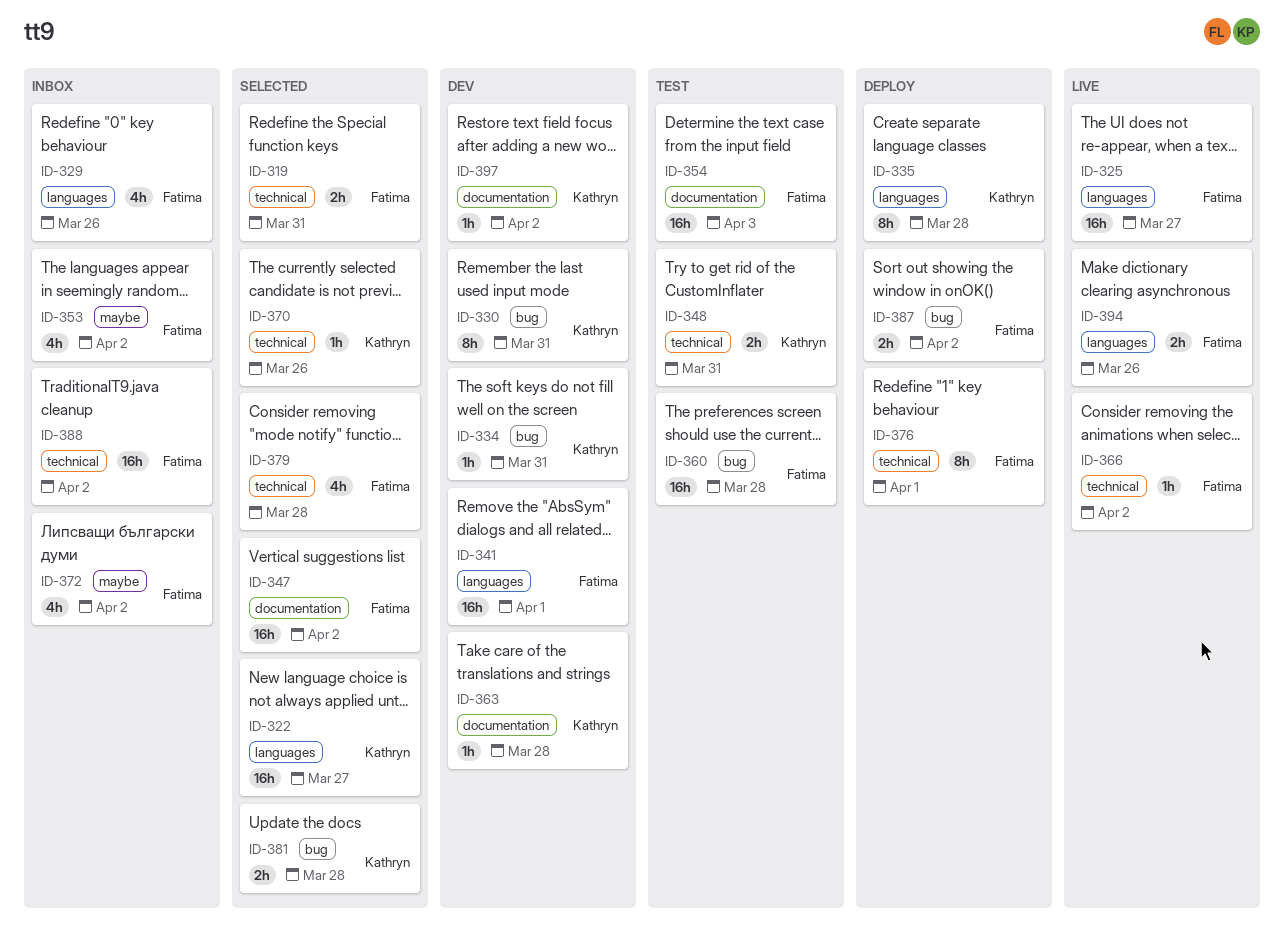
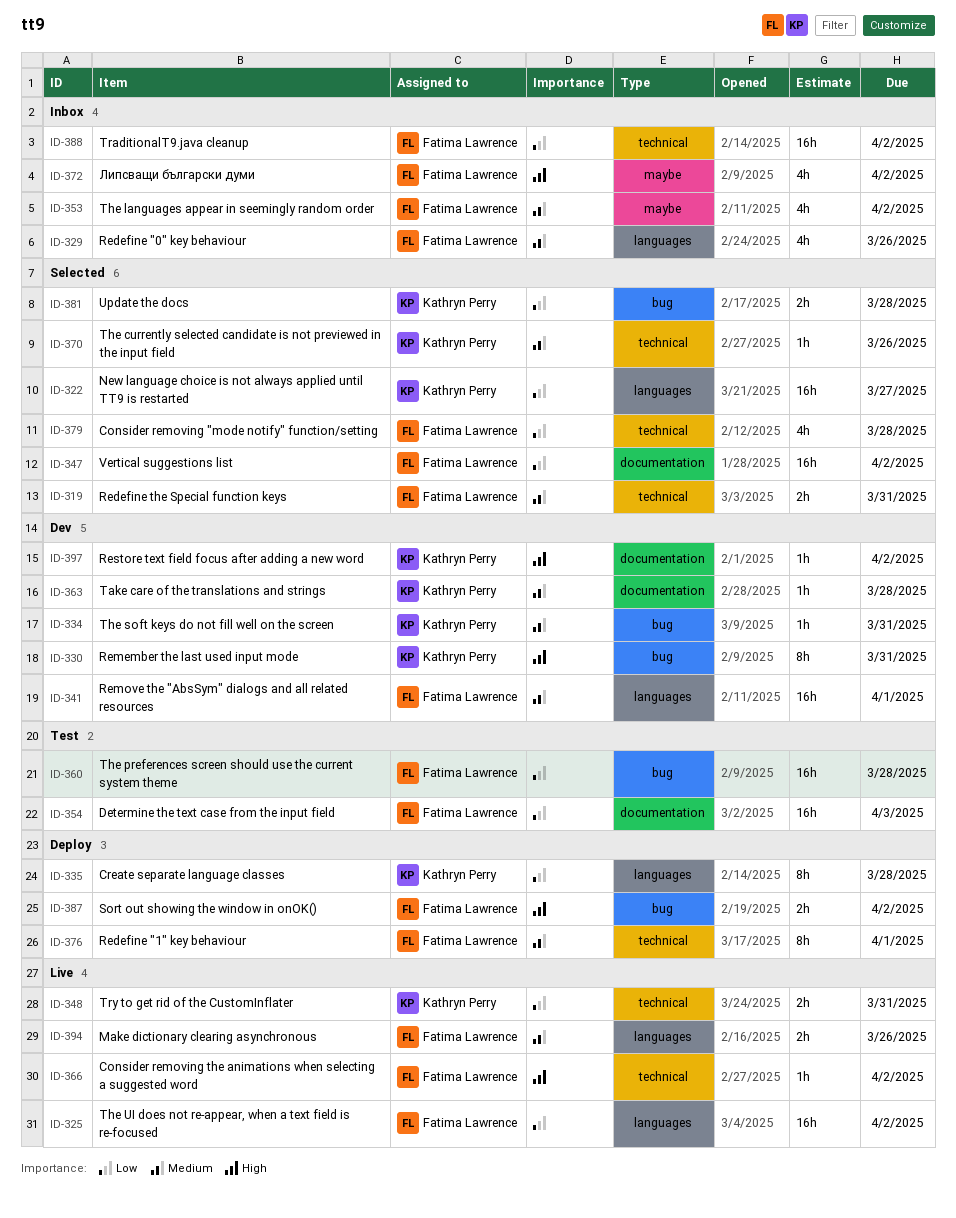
ID-325, due: Mar 27 -> Apr 2
ID-348, status: Test -> Live

